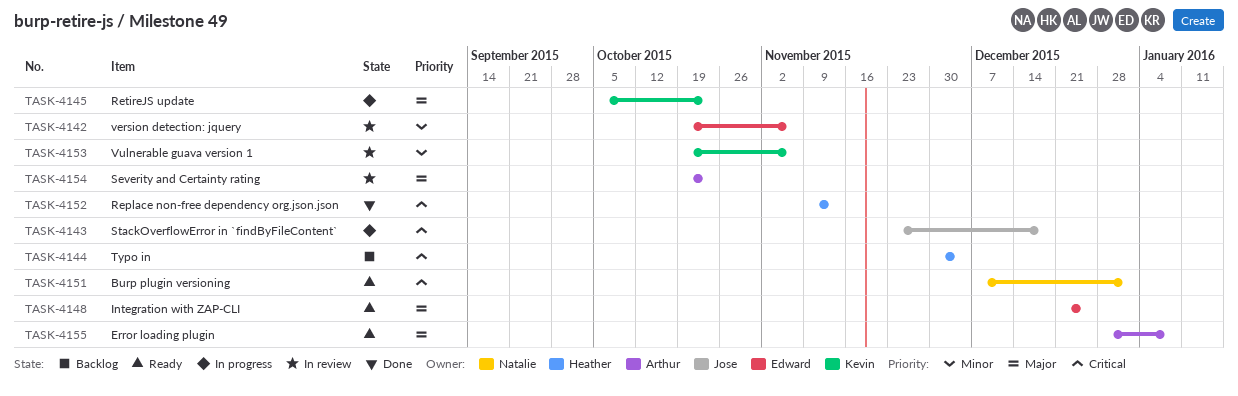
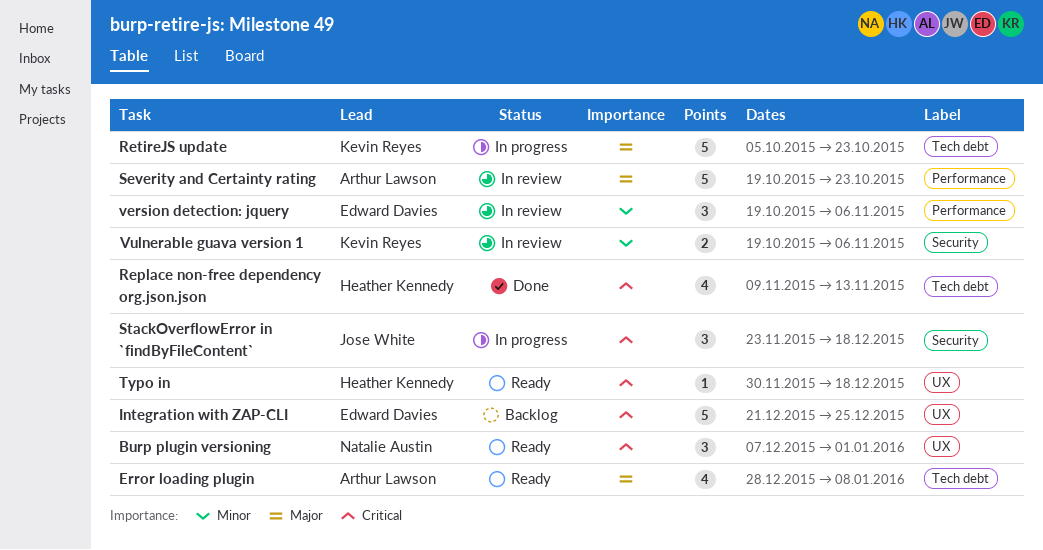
Integration with ZAP-CLI, status: Ready -> Backlog
Integration with ZAP-CLI, priority: Major -> Critical
Typo in, status: Backlog -> Ready
Typo in, due: Dec 4 -> Dec 18

